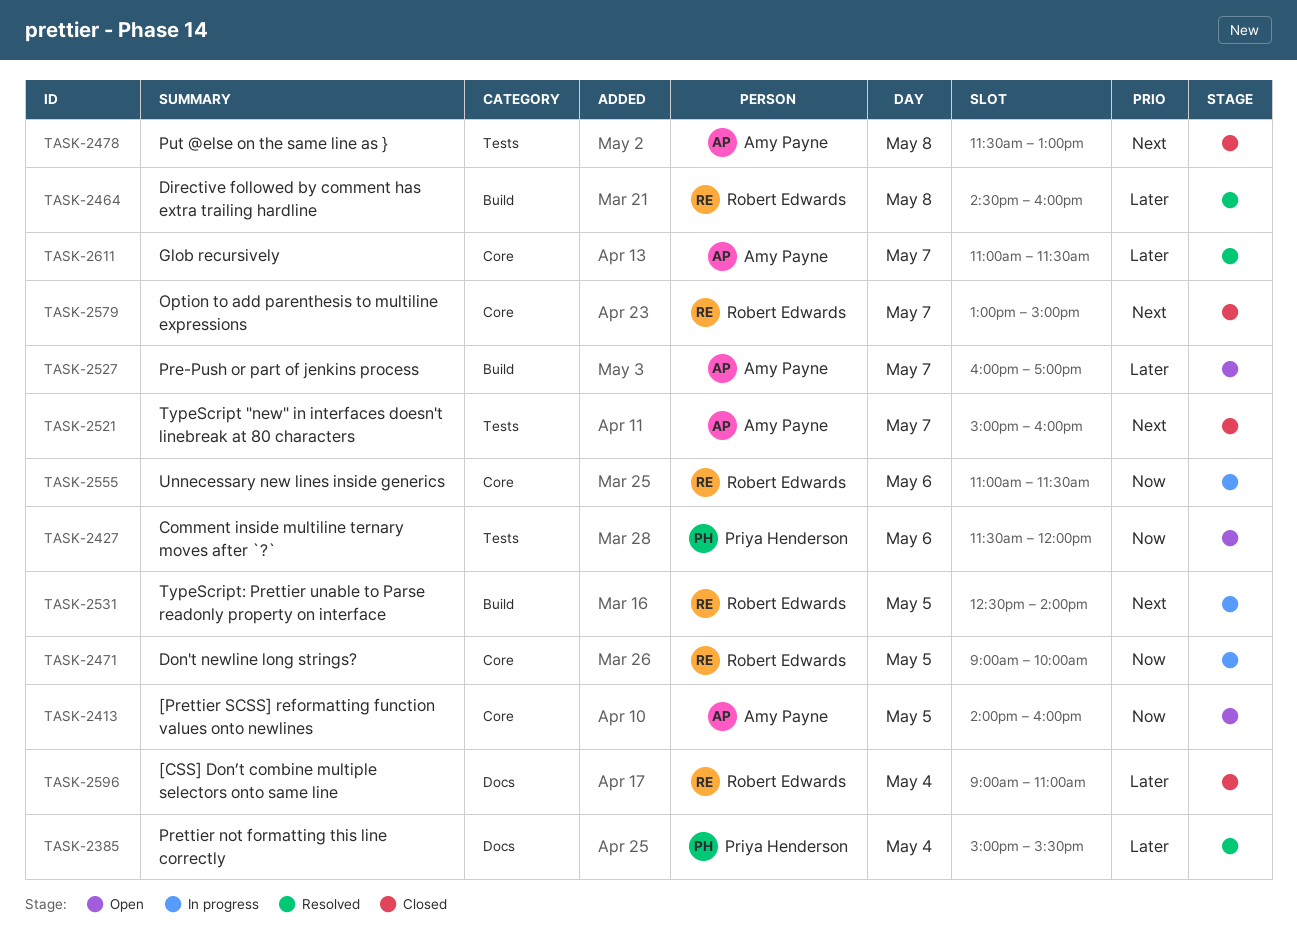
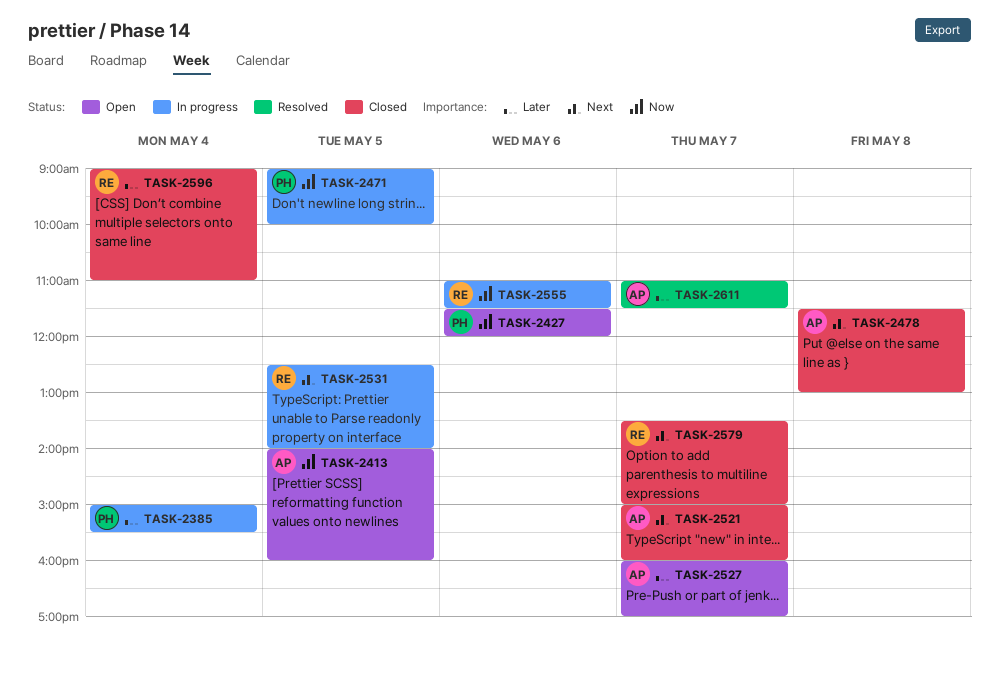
TASK-2385, status: Resolved -> In progress
TASK-2464: present -> none
TASK-2471, owner: Robert Edwards -> Priya Henderson
TASK-2579, begins: 13:00 -> 13:30

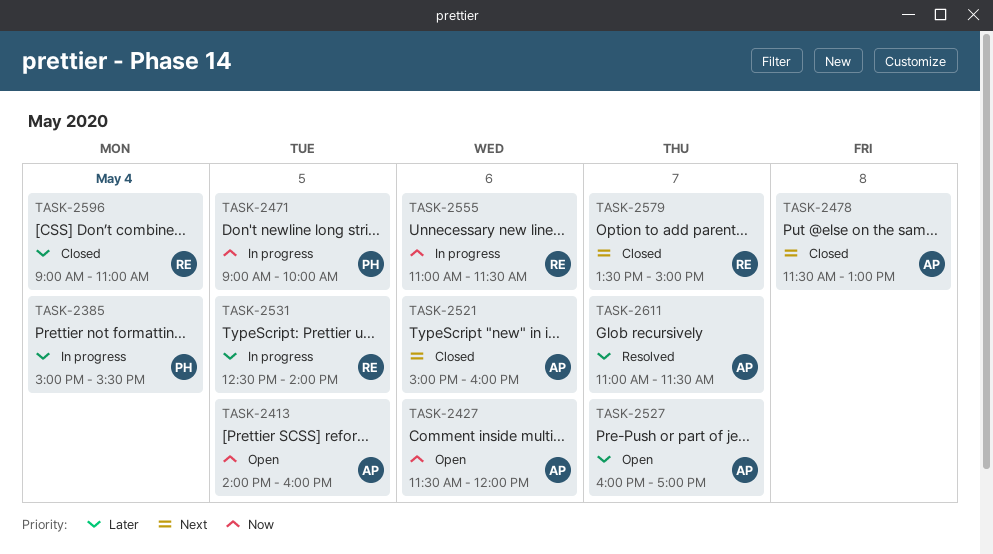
TASK-2427, owner: PH -> AP
TASK-2521, day: May 7 -> May 6
TASK-2531, priority: Next -> Later

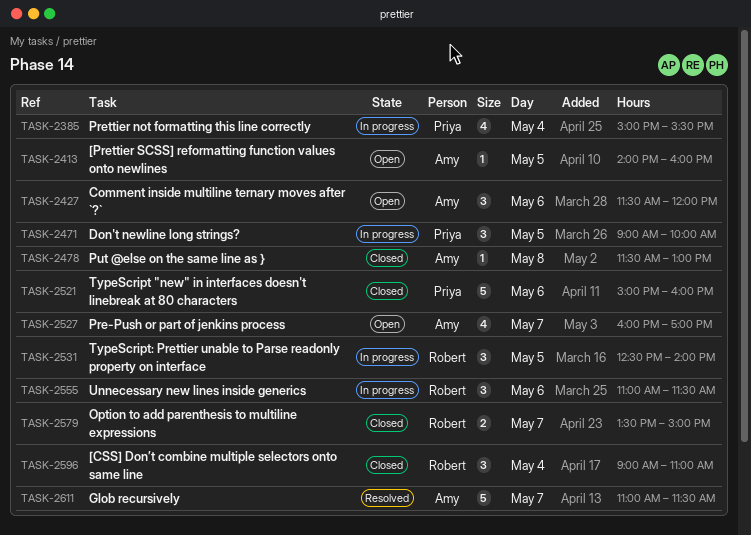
TASK-2521, owner: Amy -> Priya

